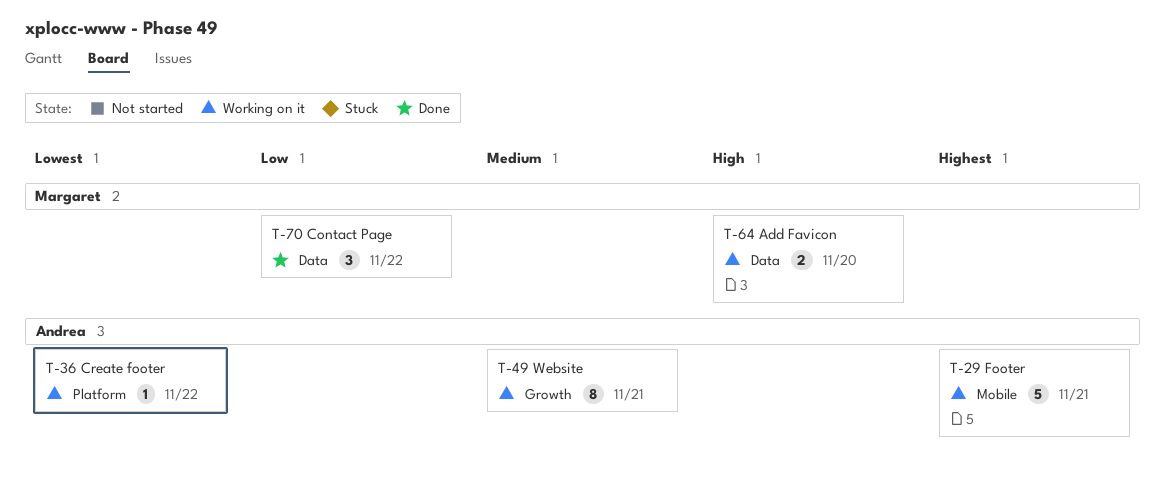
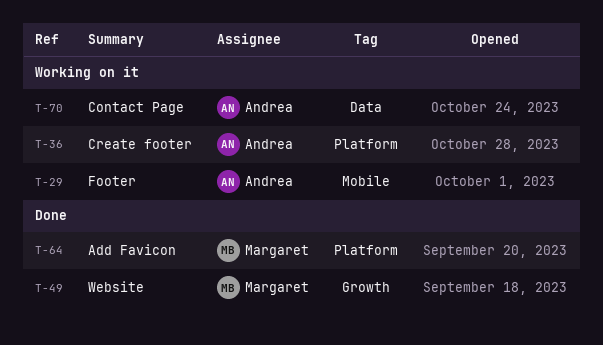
T-49, status: Working on it -> Done
T-49, owner: Andrea -> Margaret
T-64, status: Working on it -> Done
T-64, label: Data -> Platform
T-70, status: Done -> Working on it
T-70, owner: Margaret -> Andrea

